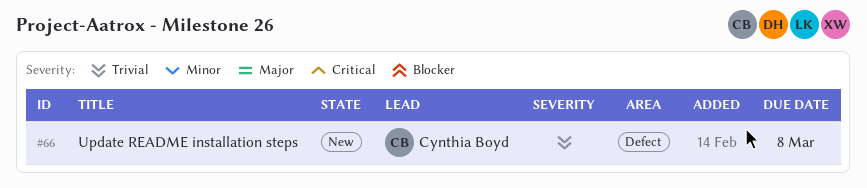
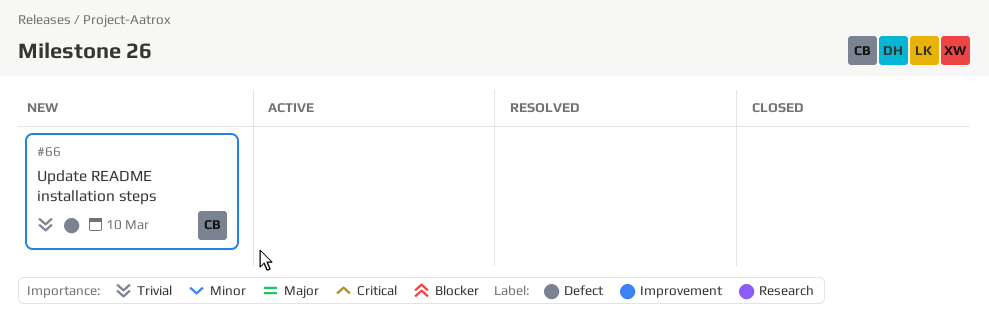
#66, due: Mar 8 -> Mar 10

